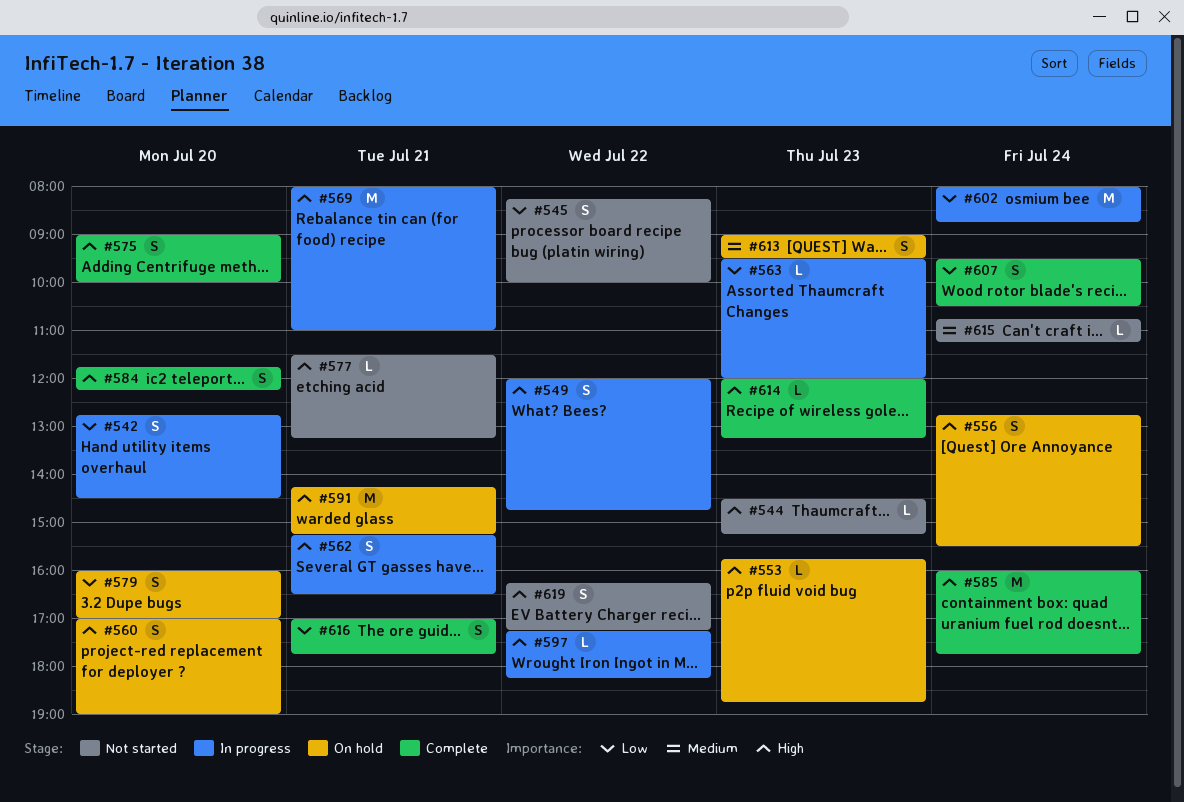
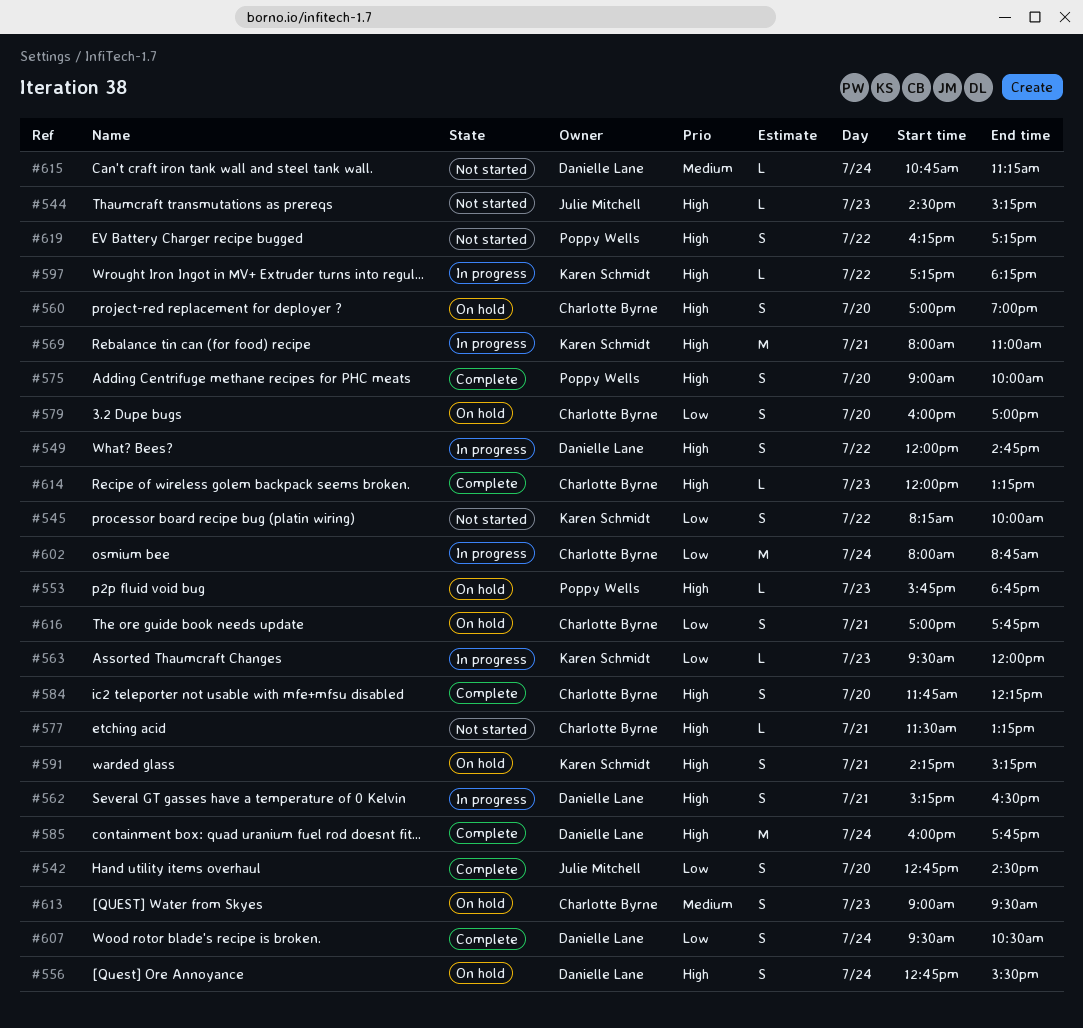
#542, status: In progress -> Complete
#591, estimate: M -> S
#616, status: Complete -> On hold

